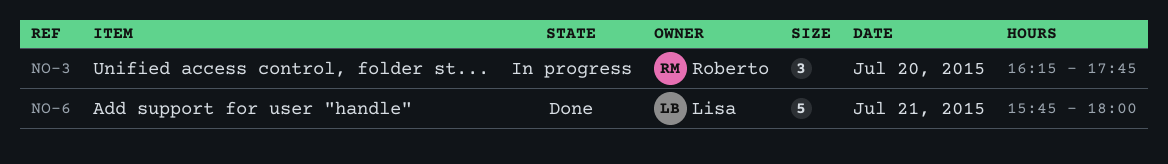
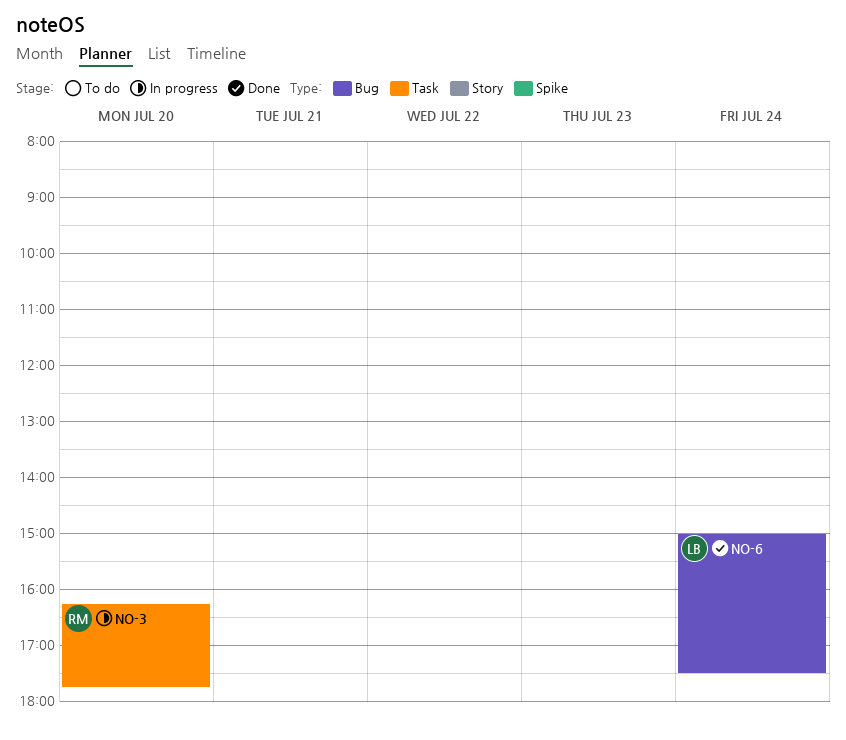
NO-6, day: Jul 21 -> Jul 24
NO-6, begins: 15:45 -> 15:00
NO-6, ends: 18:00 -> 17:30

